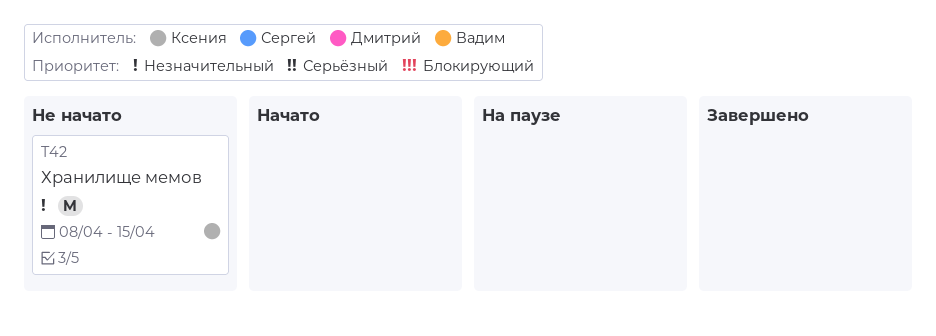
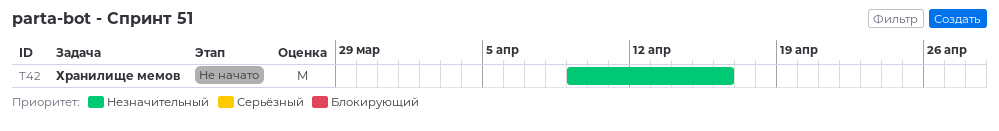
T42, start: Apr 8 -> Apr 9
T42, due: Apr 15 -> Apr 16

